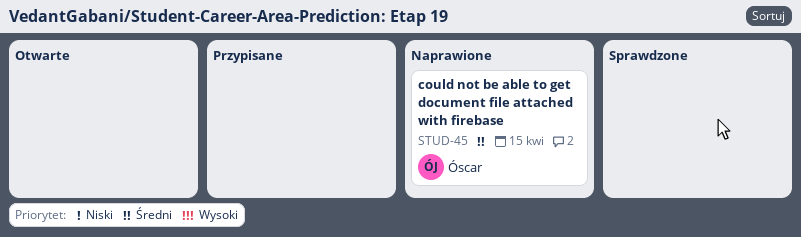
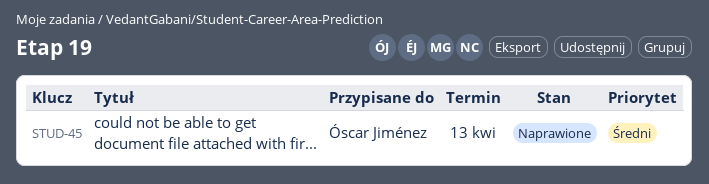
STUD-45, due: Apr 15 -> Apr 13

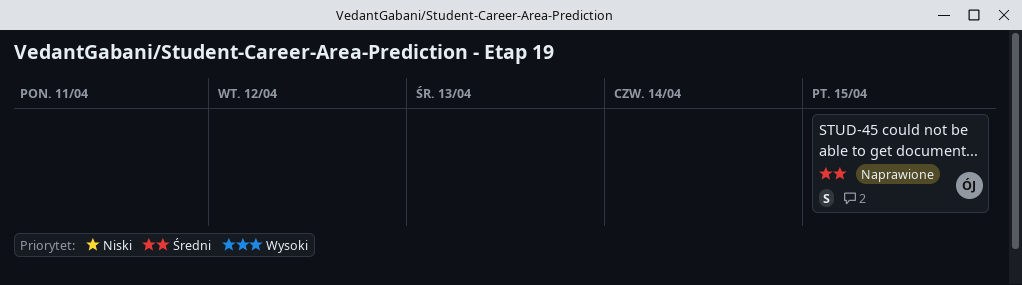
STUD-45, due: Apr 13 -> Apr 15

